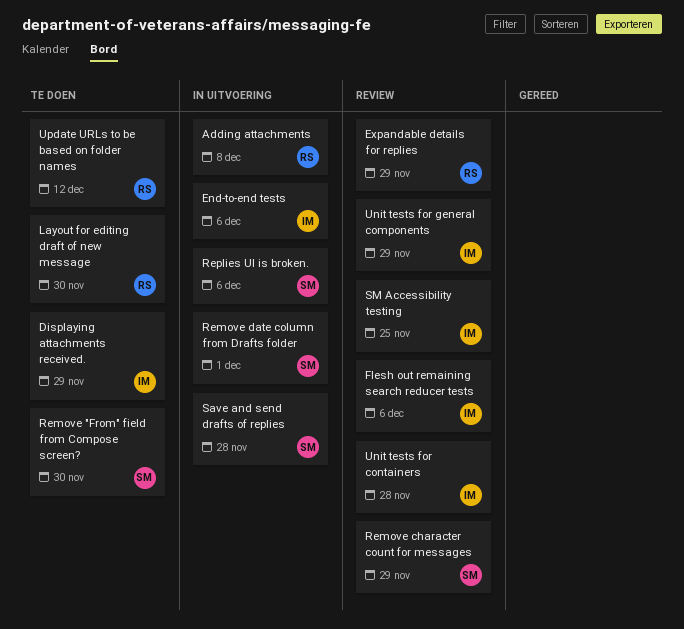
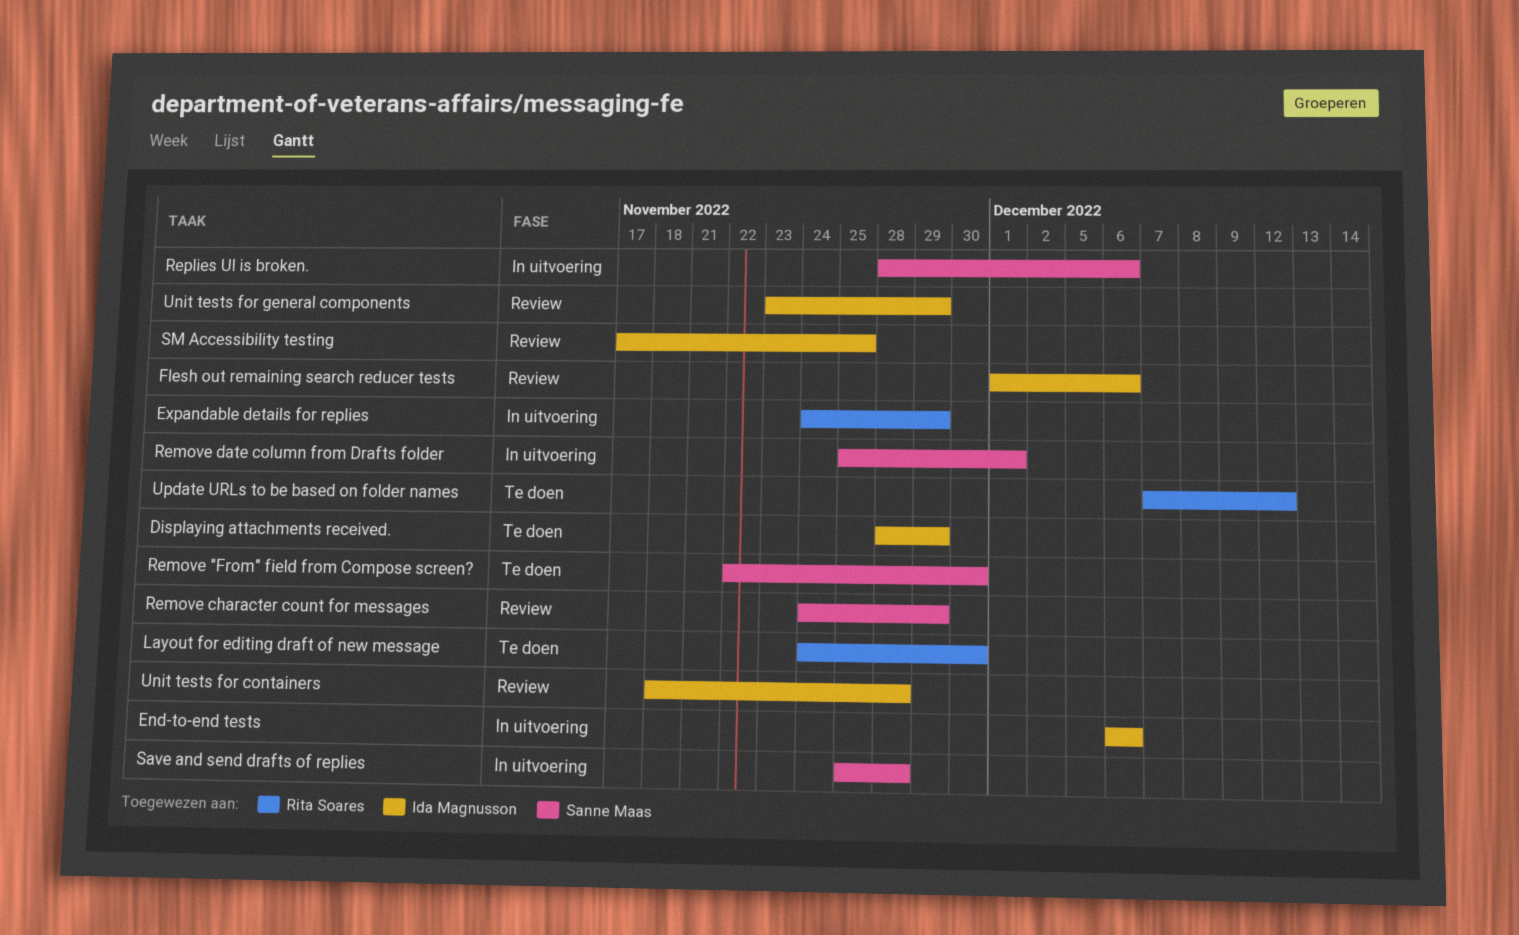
Adding attachments: present -> none
Expandable details for replies, status: Review -> In uitvoering

